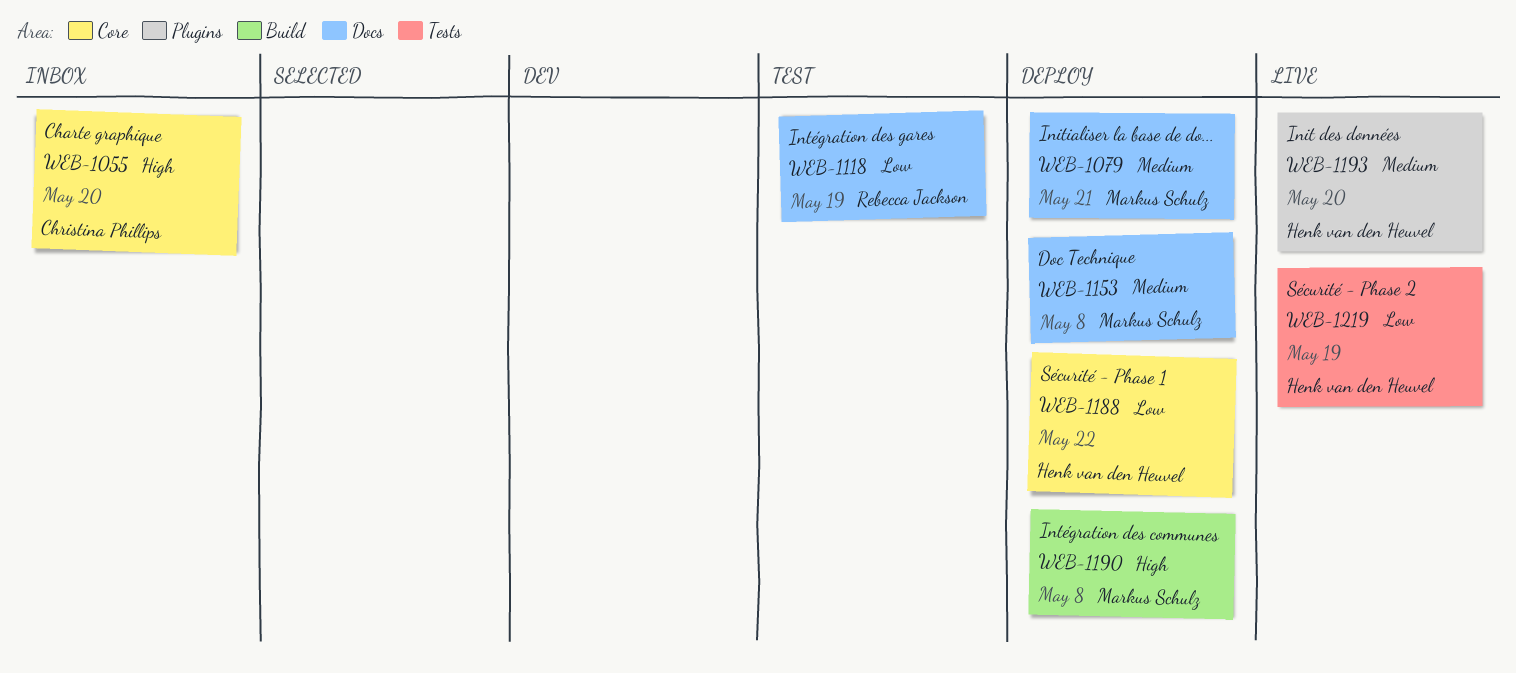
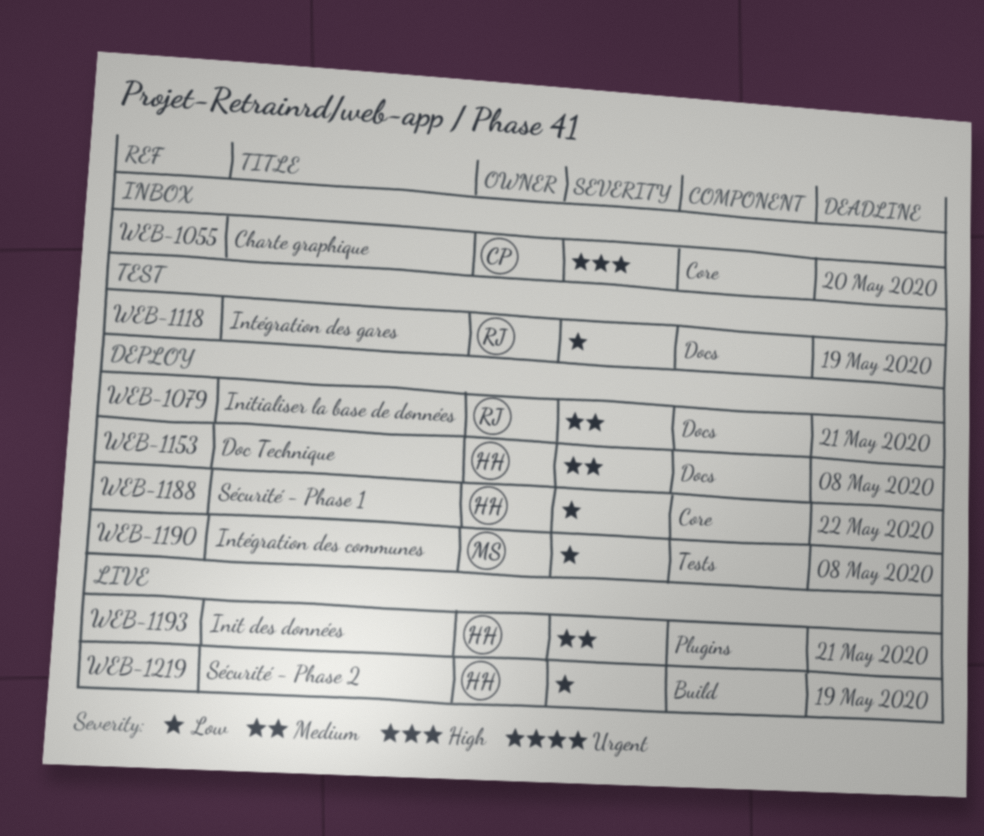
WEB-1079, owner: Markus Schulz -> Rebecca Jackson
WEB-1153, owner: Markus Schulz -> Henk van den Heuvel
WEB-1190, priority: High -> Low
WEB-1190, label: Build -> Tests
WEB-1193, due: May 20 -> May 21
WEB-1219, label: Tests -> Build

